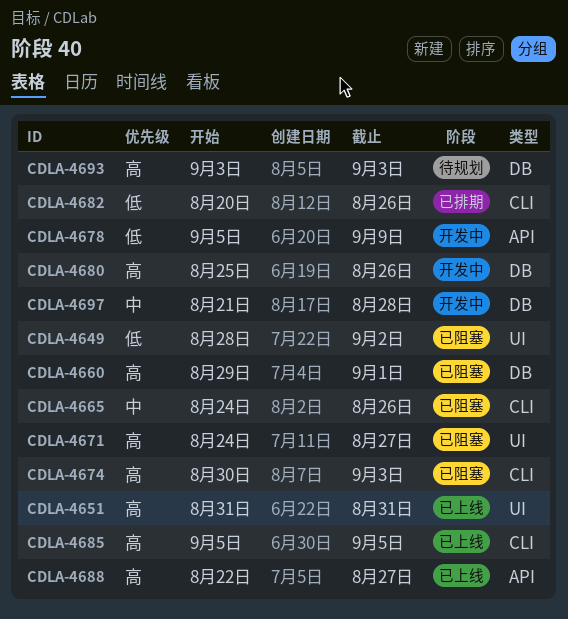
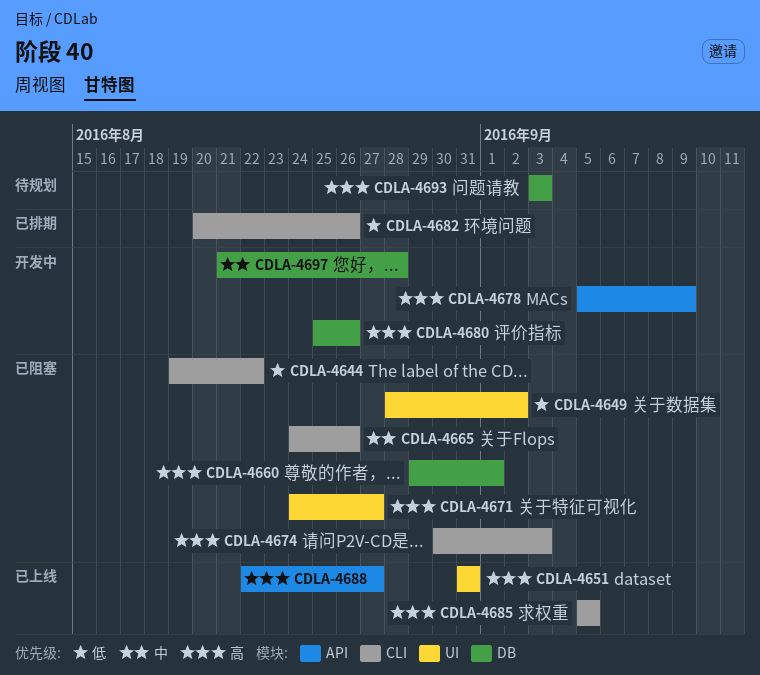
CDLA-4644: none -> present
CDLA-4678, priority: 低 -> 高

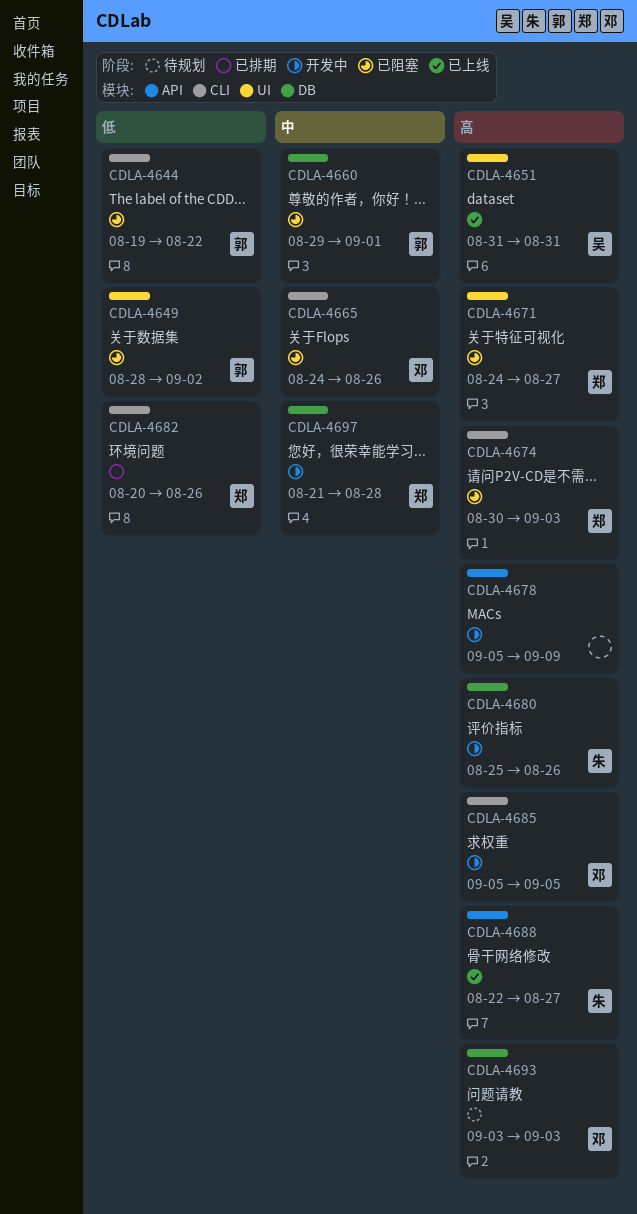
CDLA-4660, priority: 高 -> 中
CDLA-4685, status: 已上线 -> 开发中

